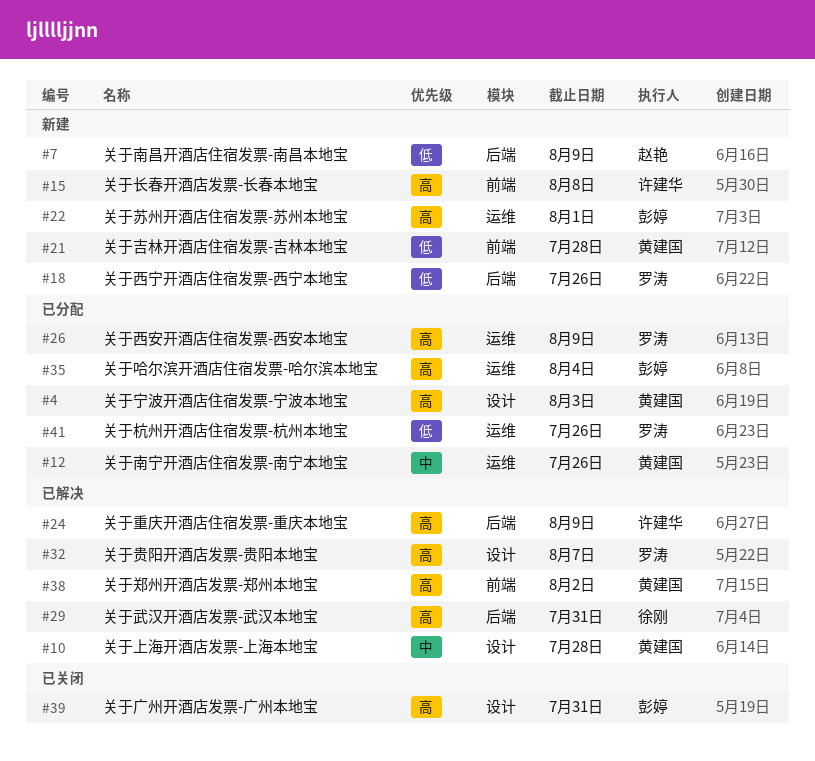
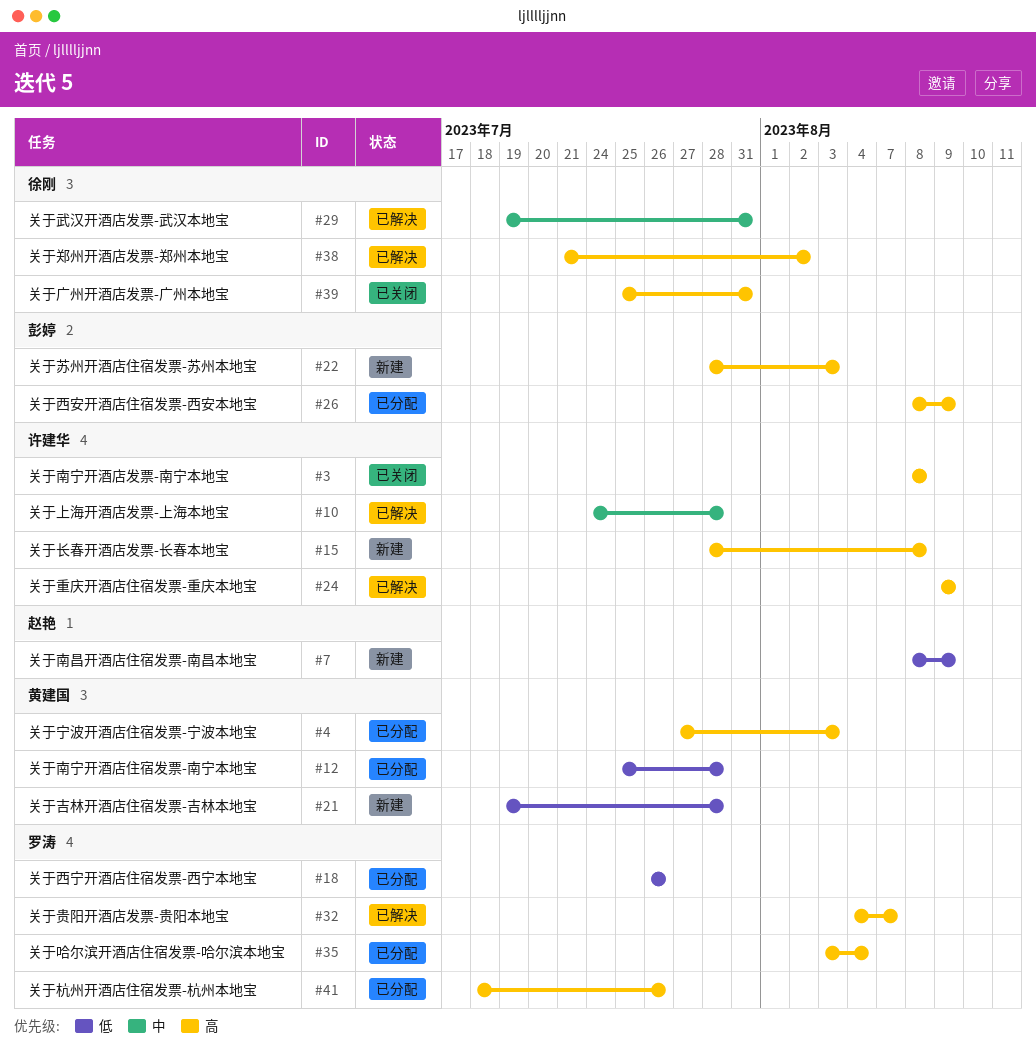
#3: none -> present
#10, owner: 黄建国 -> 许建华
#12, priority: 中 -> 低
#12, due: Jul 26 -> Jul 28
#18, status: 新建 -> 已分配
#22, due: Aug 1 -> Aug 3
#26, owner: 罗涛 -> 彭婷
#29, priority: 高 -> 中
#35, owner: 彭婷 -> 罗涛
#38, owner: 黄建国 -> 徐刚
#39, owner: 彭婷 -> 徐刚
#41, priority: 低 -> 高

